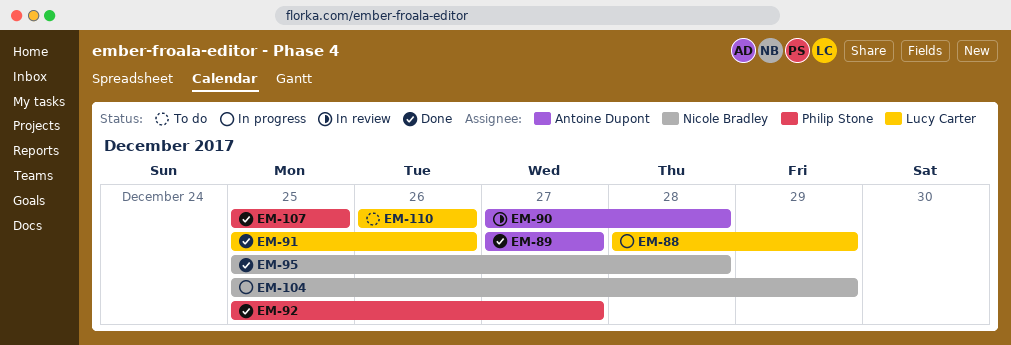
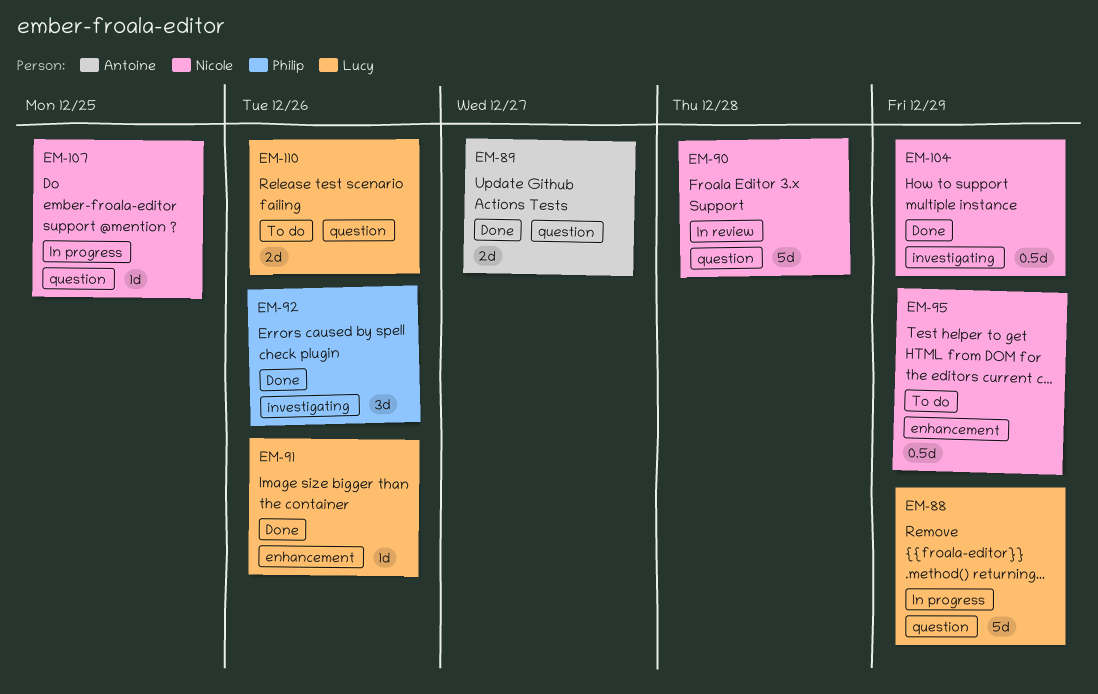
EM-90, owner: Antoine Dupont -> Nicole Bradley
EM-92, due: Dec 27 -> Dec 26
EM-95, status: Done -> To do
EM-95, due: Dec 28 -> Dec 29
EM-104, status: In progress -> Done
EM-107, status: Done -> In progress
EM-107, owner: Philip Stone -> Nicole Bradley

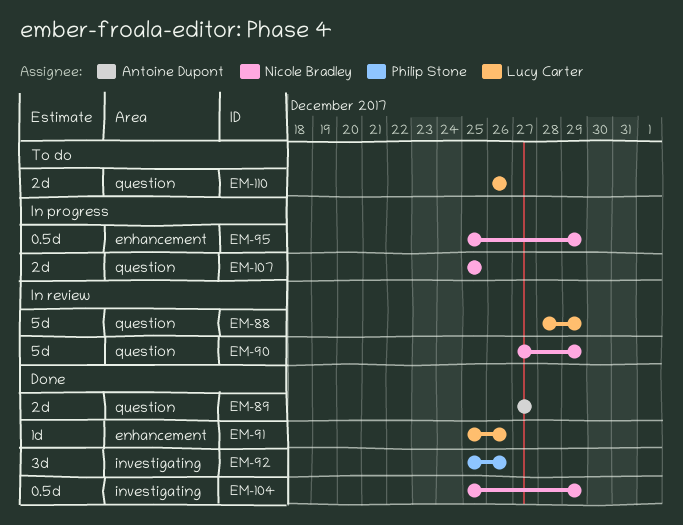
EM-88, status: In progress -> In review
EM-90, due: Dec 28 -> Dec 29
EM-95, status: To do -> In progress
EM-107, estimate: 1d -> 2d

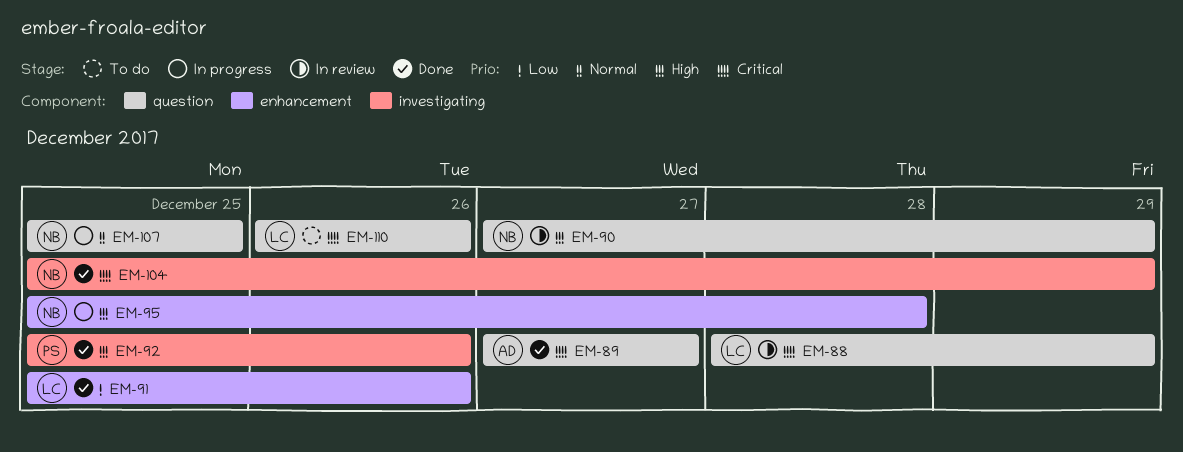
EM-95, due: Dec 29 -> Dec 28

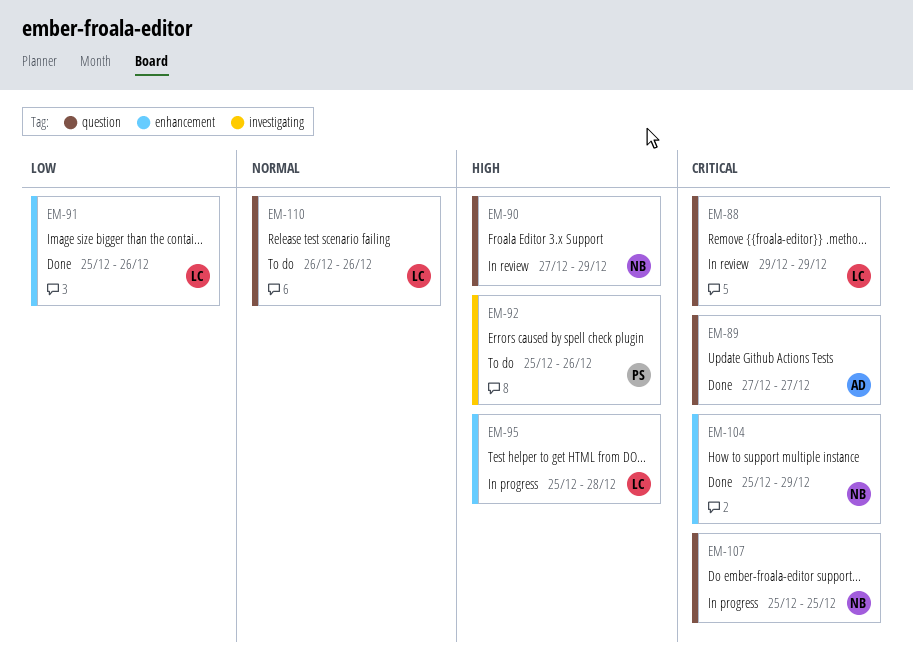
EM-88, start: Dec 28 -> Dec 29
EM-92, status: Done -> To do
EM-95, owner: NB -> LC
EM-104, label: investigating -> enhancement
EM-107, priority: Normal -> Critical
EM-110, priority: Critical -> Normal

